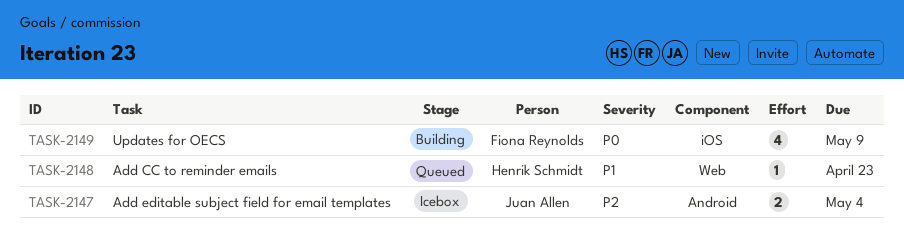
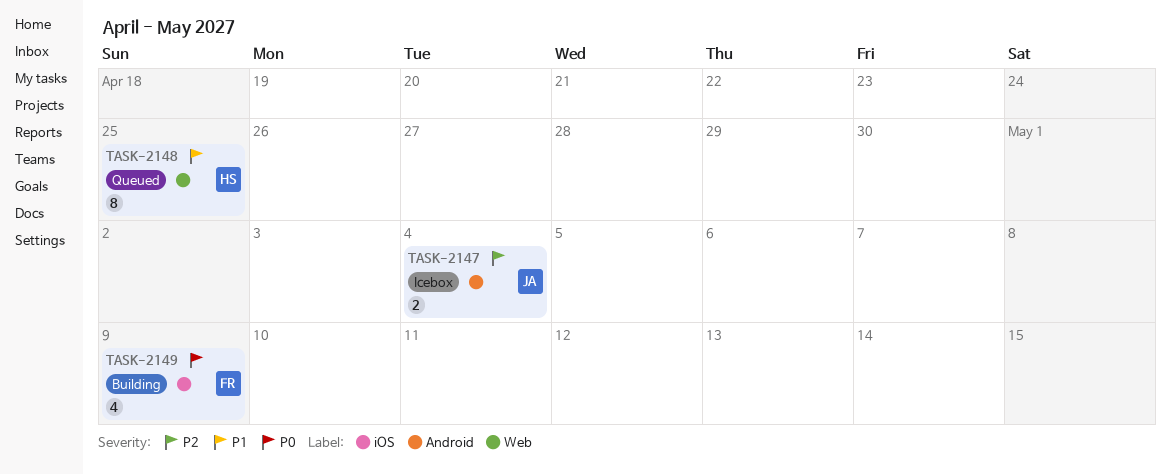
TASK-2148, estimate: 1 -> 8
TASK-2148, due: Apr 23 -> Apr 25

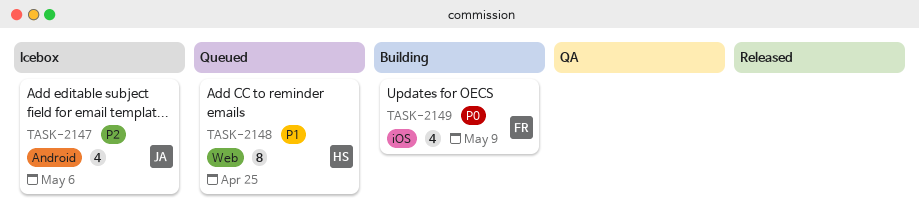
TASK-2147, estimate: 2 -> 4
TASK-2147, due: May 4 -> May 6

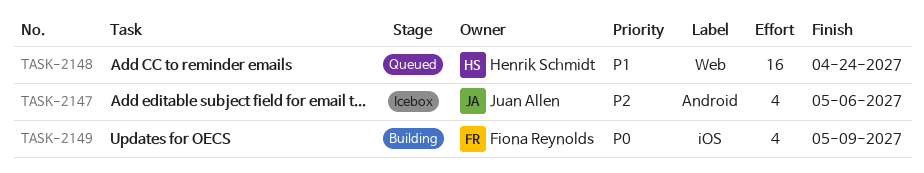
TASK-2148, estimate: 8 -> 16
TASK-2148, due: Apr 25 -> Apr 24

